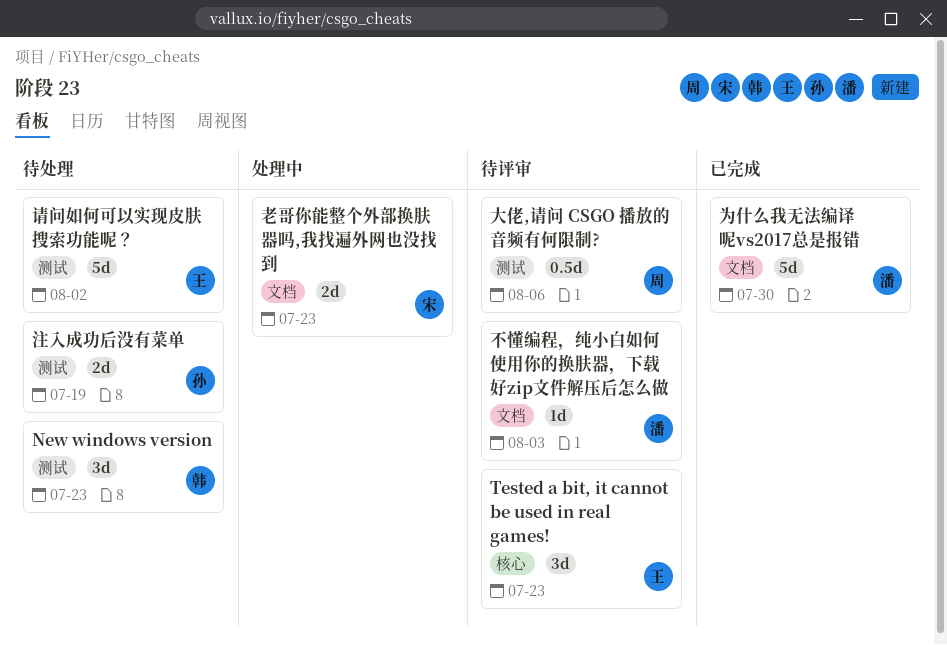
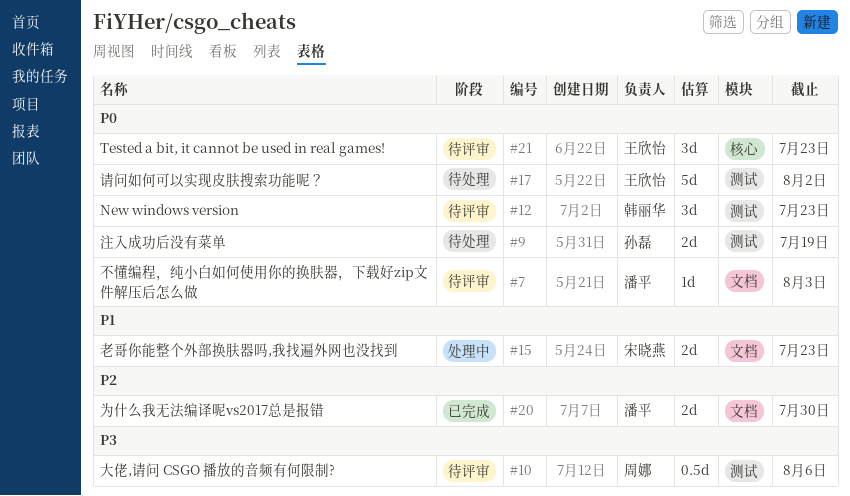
New windows version, status: 待处理 -> 待评审
为什么我无法编译呢vs2017总是报错, estimate: 5d -> 2d

